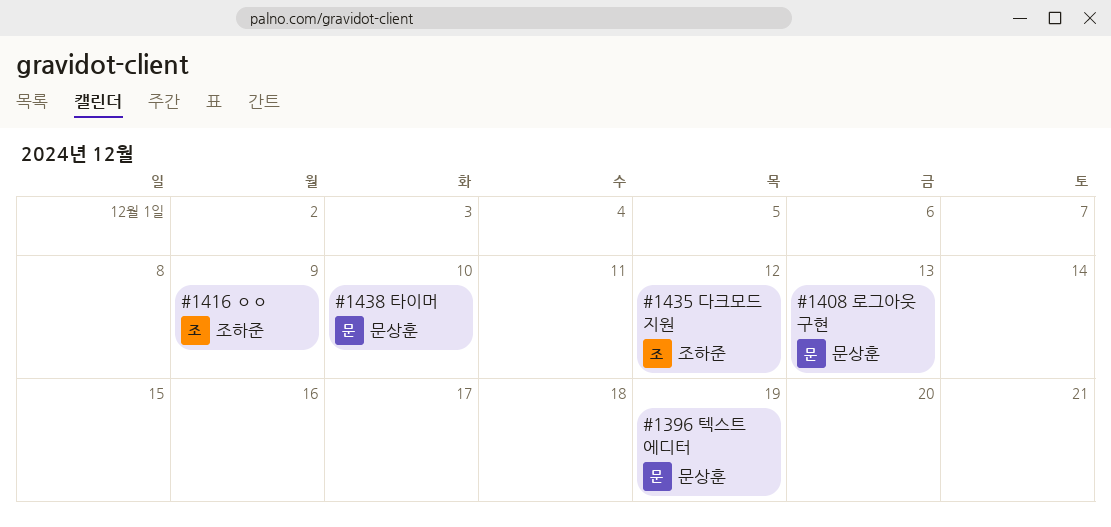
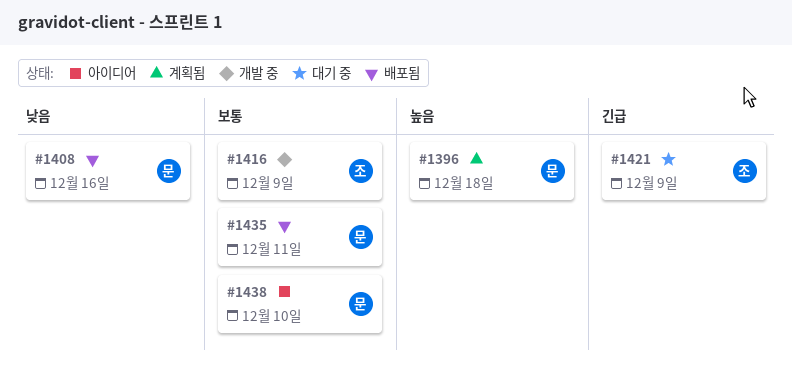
#1396, due: Dec 19 -> Dec 18
#1408, due: Dec 13 -> Dec 16
#1421: none -> present
#1435, owner: 조하준 -> 문상훈
#1435, due: Dec 12 -> Dec 11

